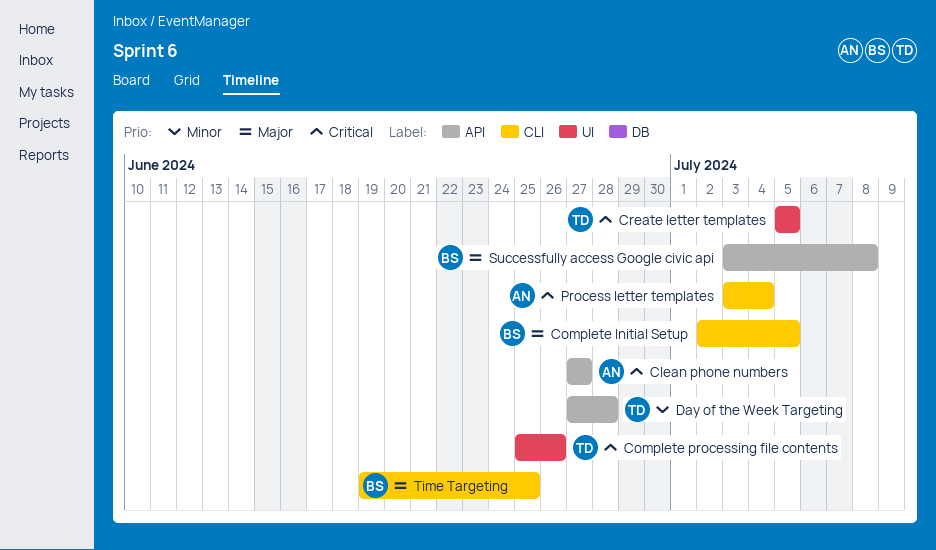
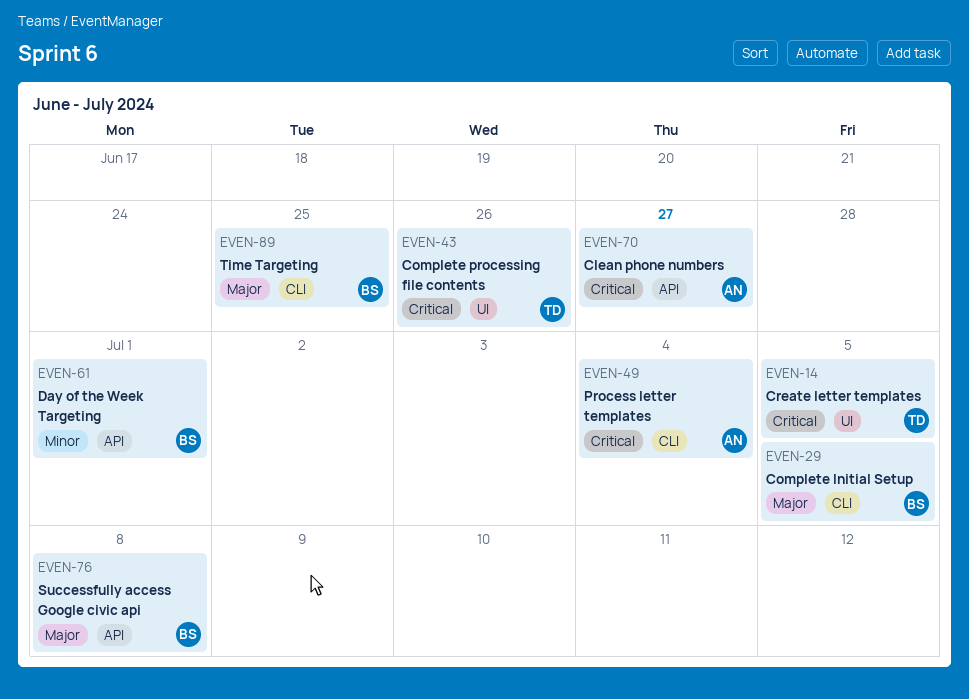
Day of the Week Targeting, owner: TD -> BS
Day of the Week Targeting, due: Jun 28 -> Jul 1

